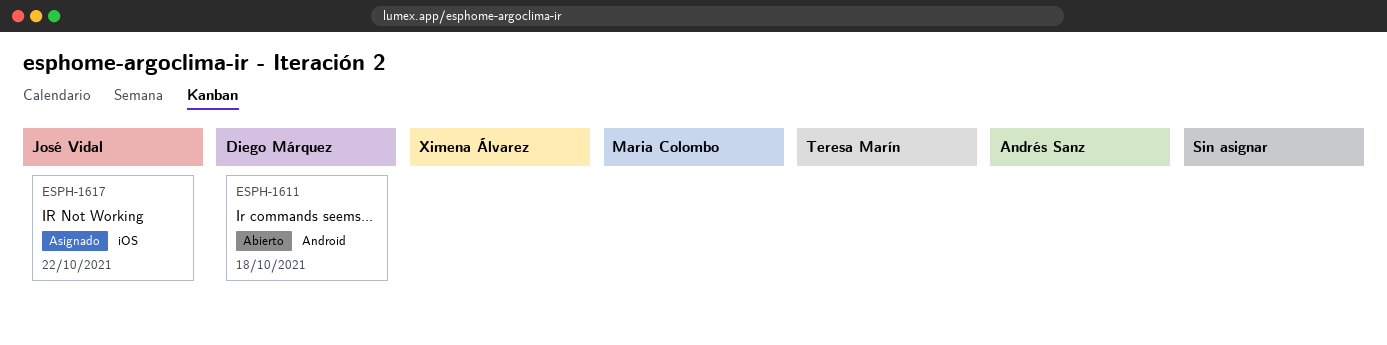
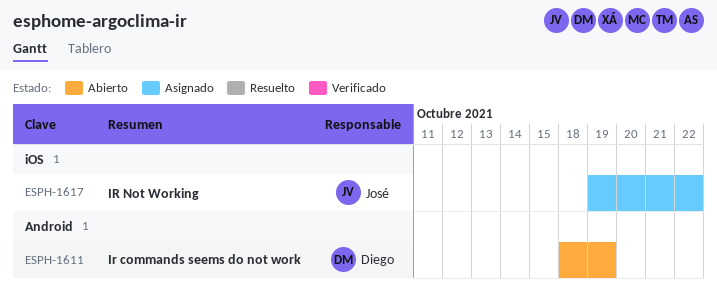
ESPH-1611, due: Oct 18 -> Oct 19

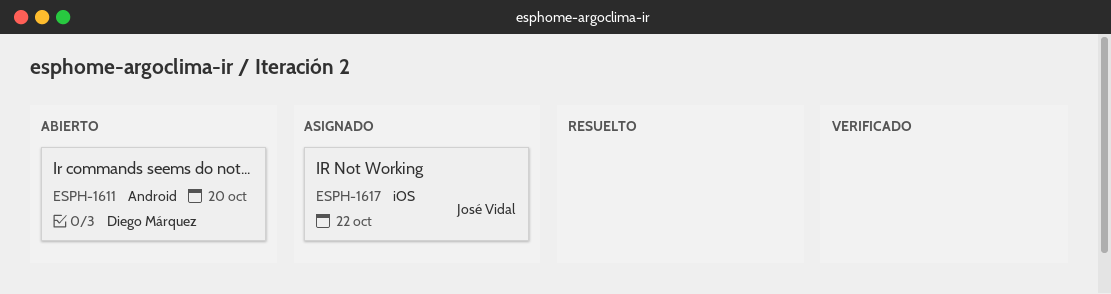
ESPH-1611, due: Oct 19 -> Oct 20

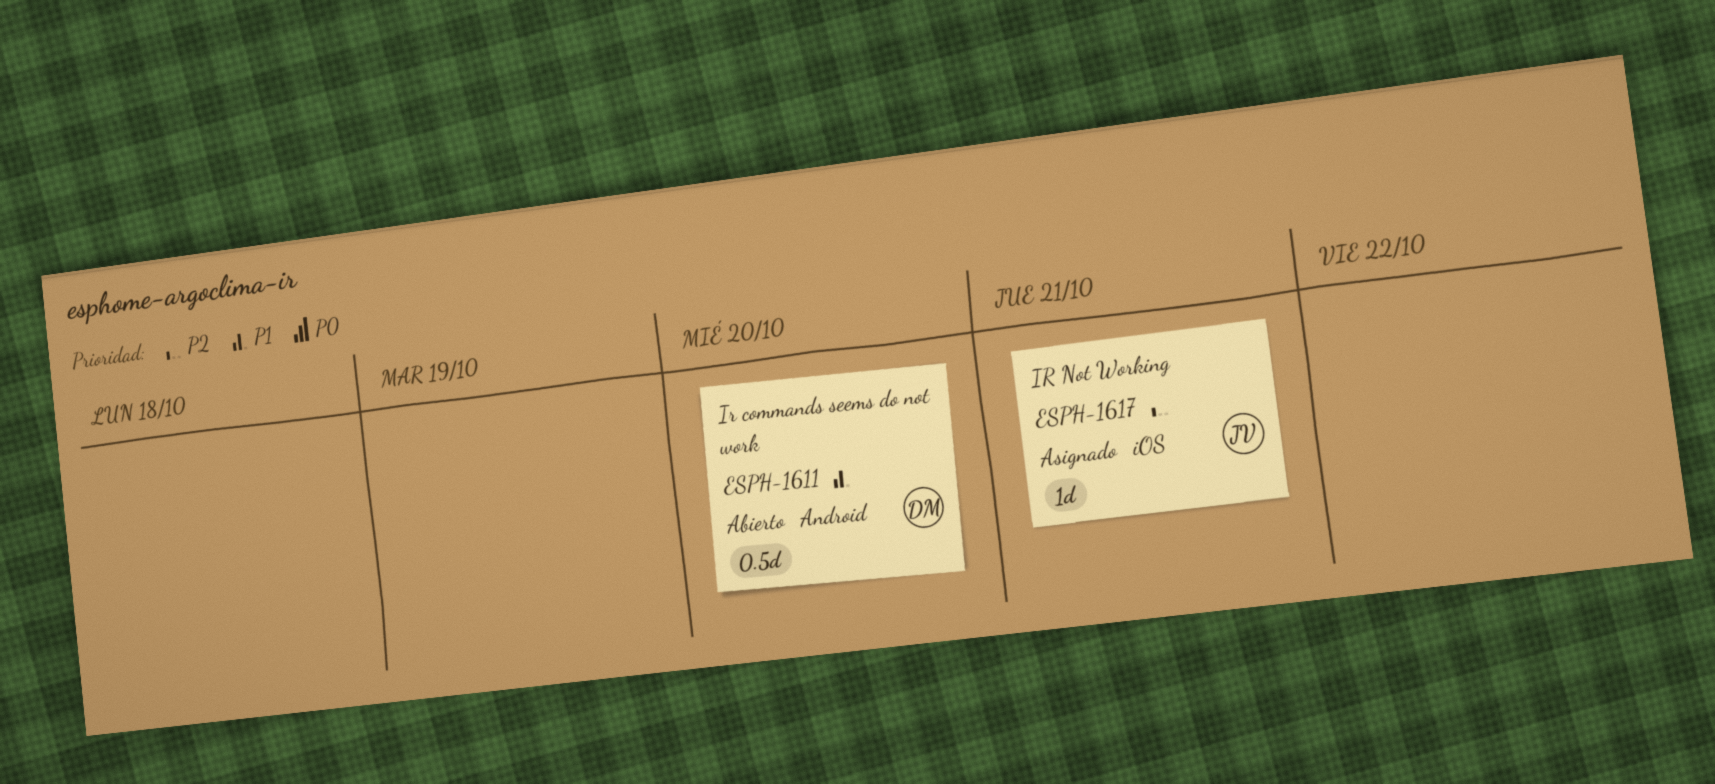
ESPH-1617, due: Oct 22 -> Oct 21

